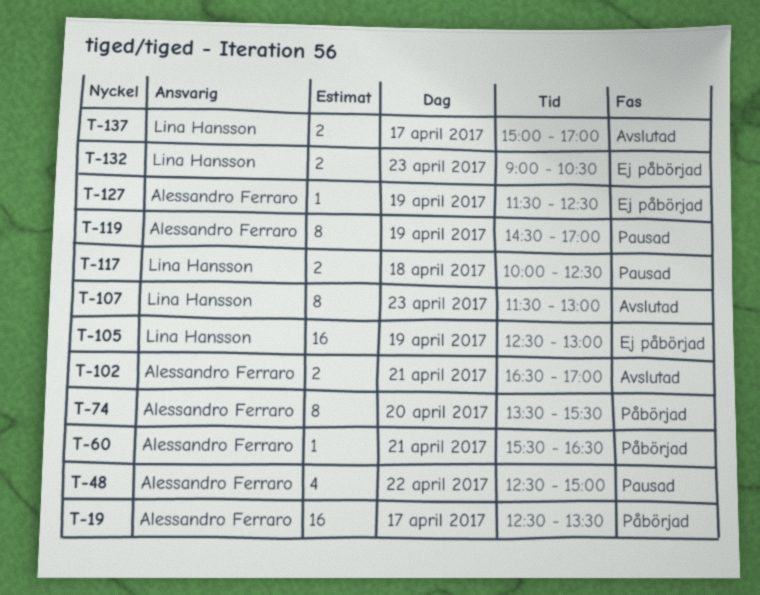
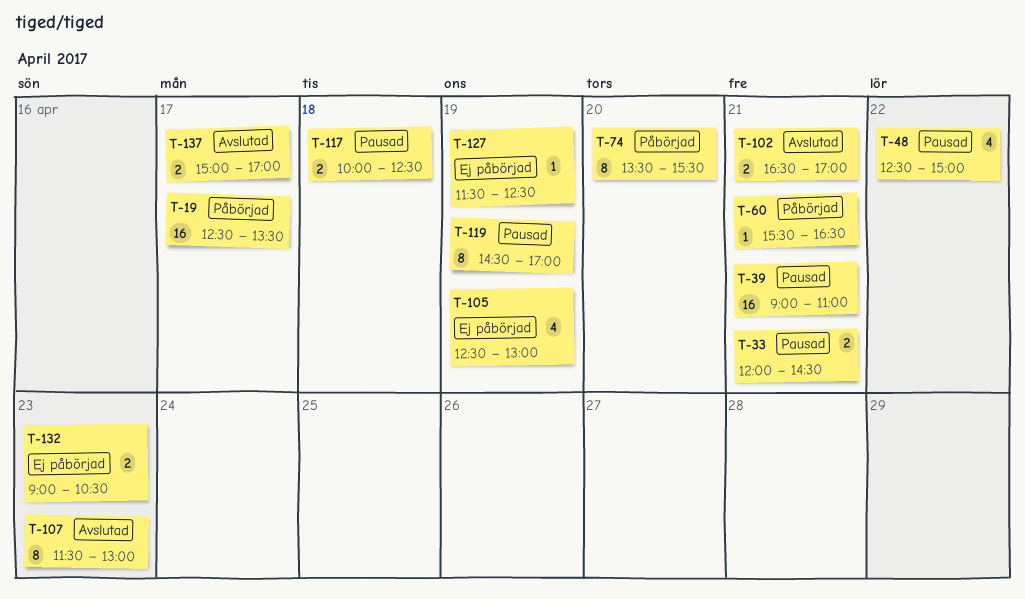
T-33: none -> present
T-39: none -> present
T-105, estimate: 16 -> 4

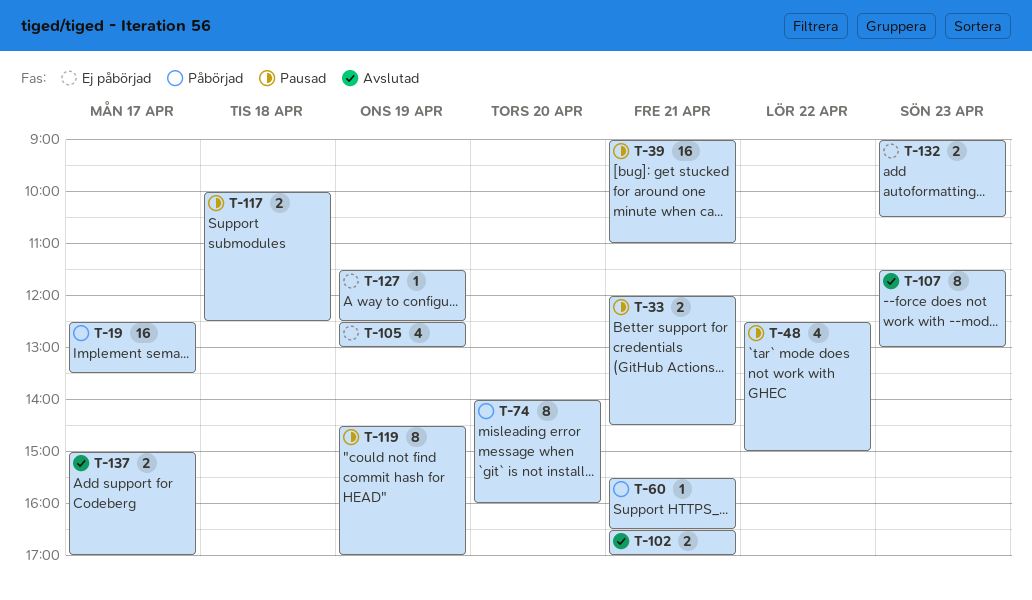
T-74, begins: 13:30 -> 14:00
T-74, ends: 15:30 -> 16:00

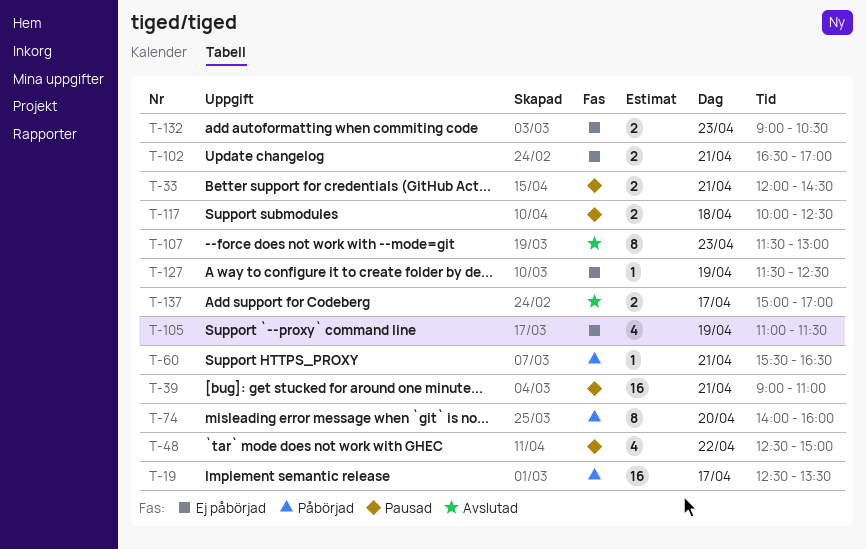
T-102, status: Avslutad -> Ej påbörjad
T-105, begins: 12:30 -> 11:00
T-105, ends: 13:00 -> 11:30
T-119: present -> none

